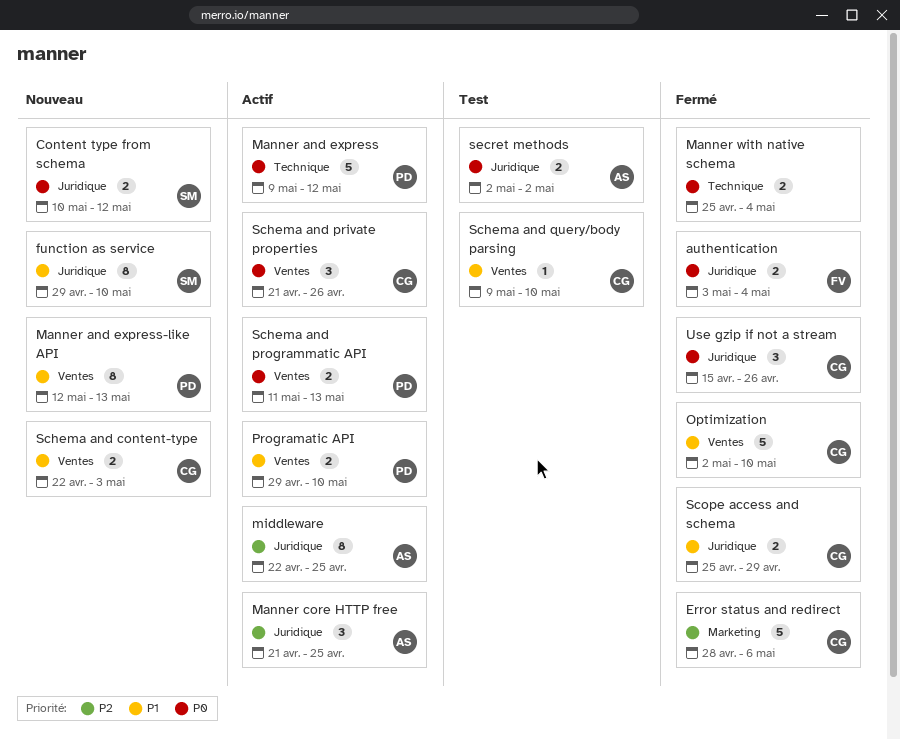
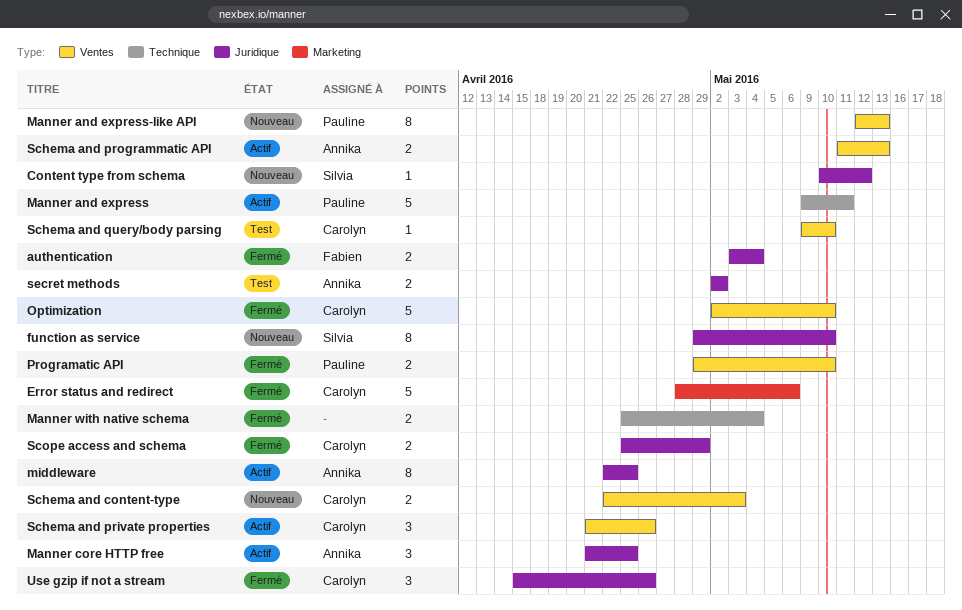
Content type from schema, estimate: 2 -> 1
Manner and express, due: May 12 -> May 11
Programatic API, status: Actif -> Fermé
Schema and programmatic API, owner: Pauline -> Annika

